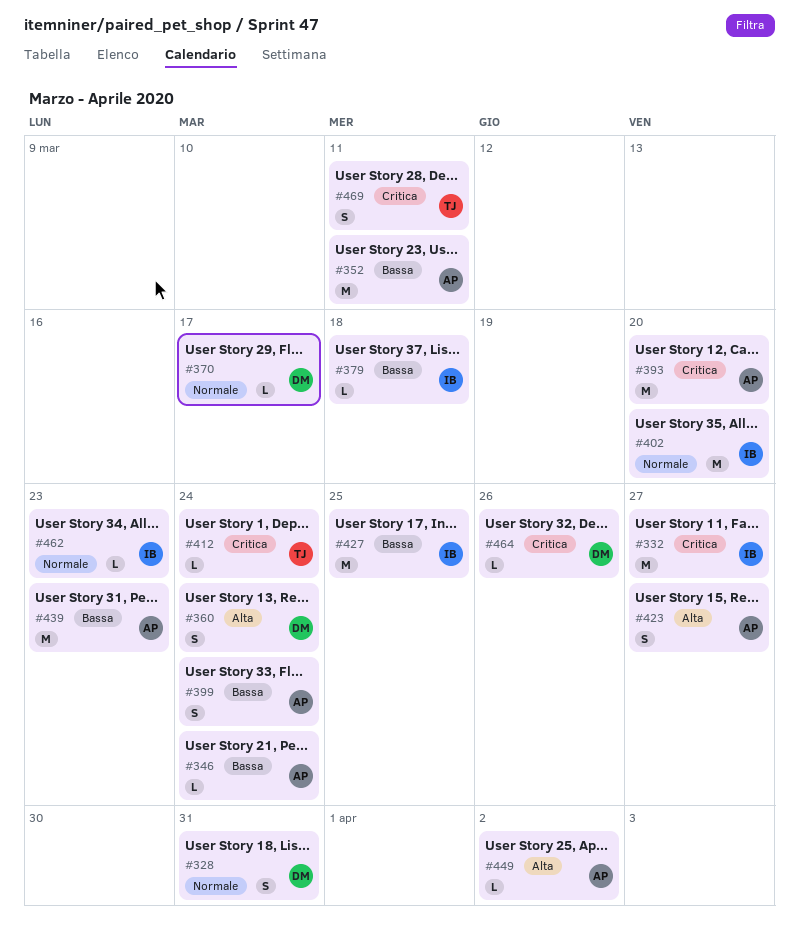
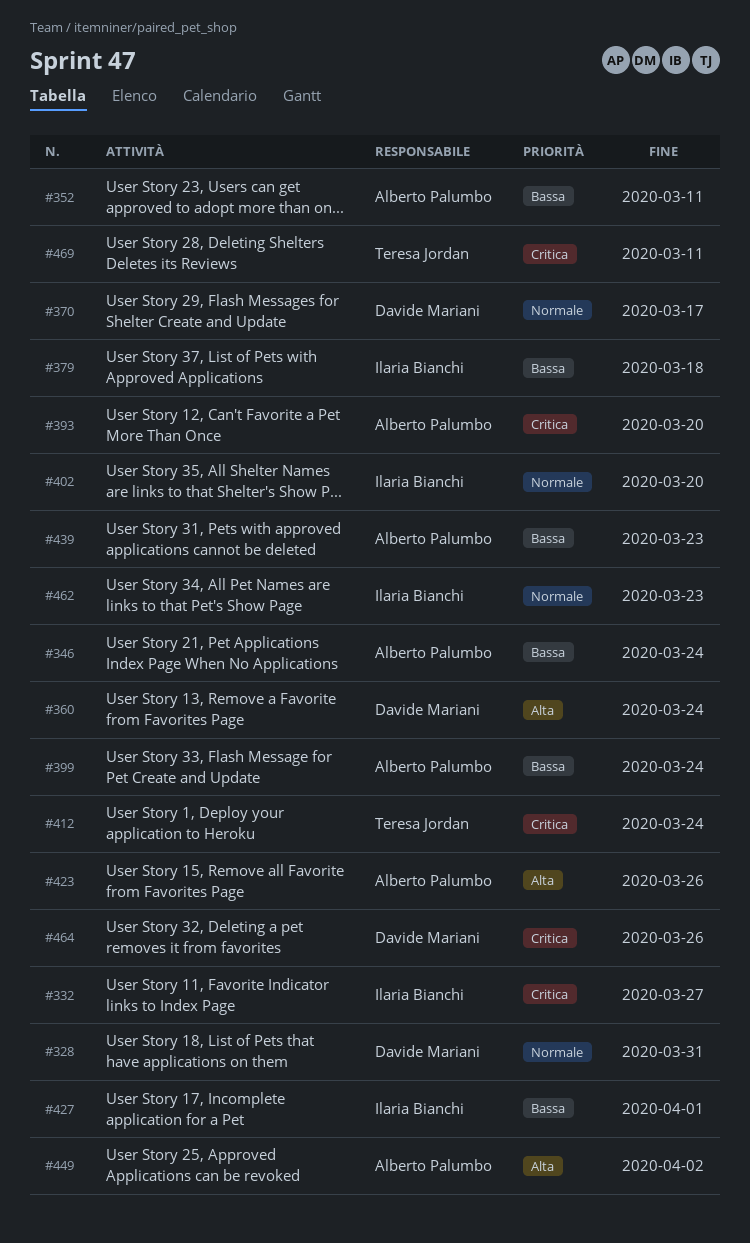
#423, due: Mar 27 -> Mar 26
#427, due: Mar 25 -> Apr 1

